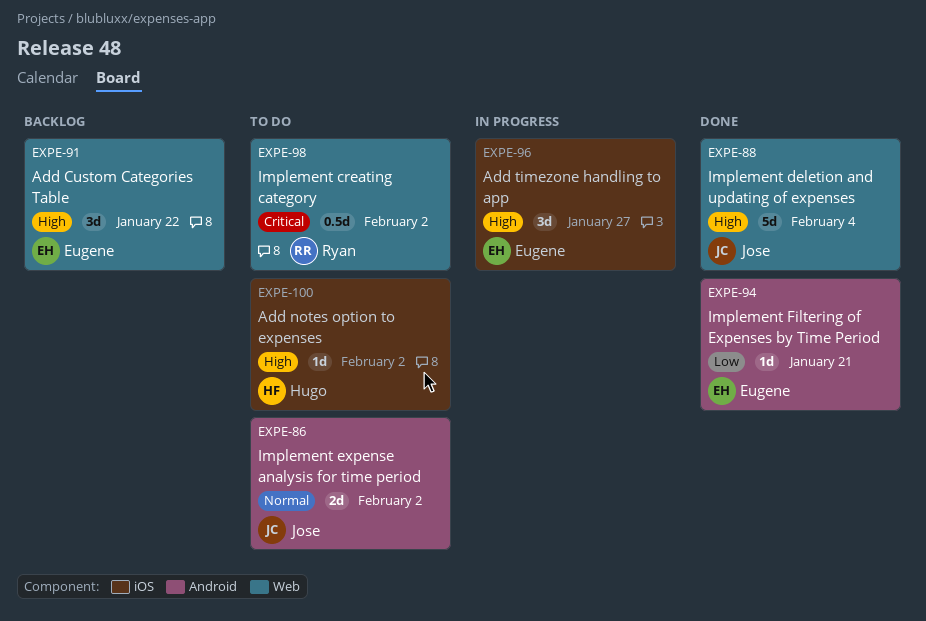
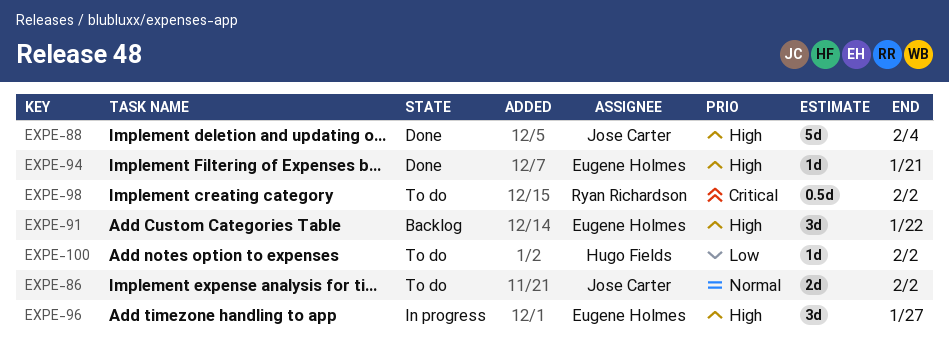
EXPE-94, priority: Low -> High
EXPE-100, priority: High -> Low

